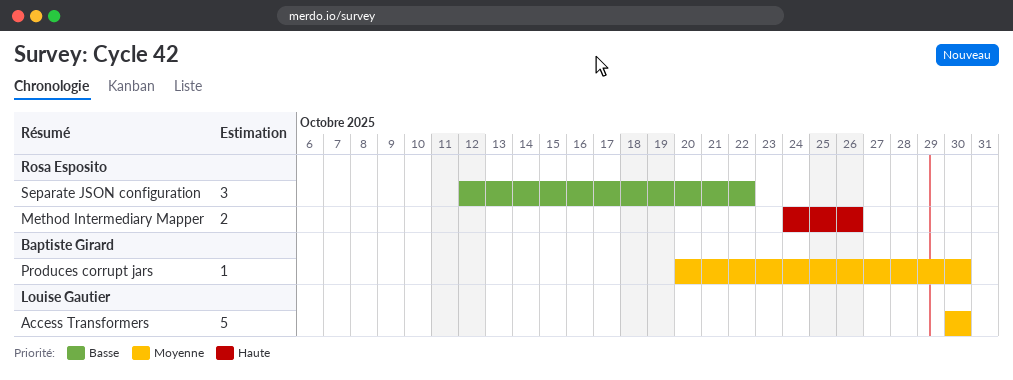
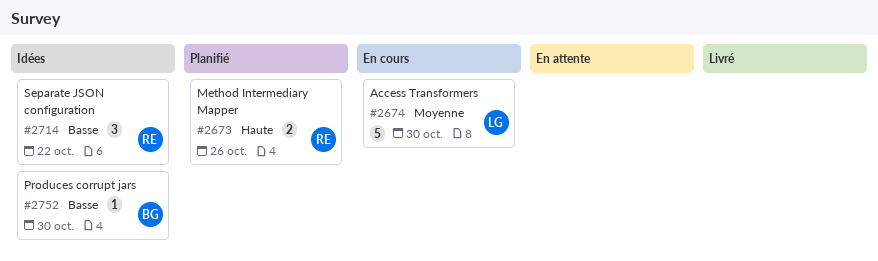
Produces corrupt jars, priority: Moyenne -> Basse

